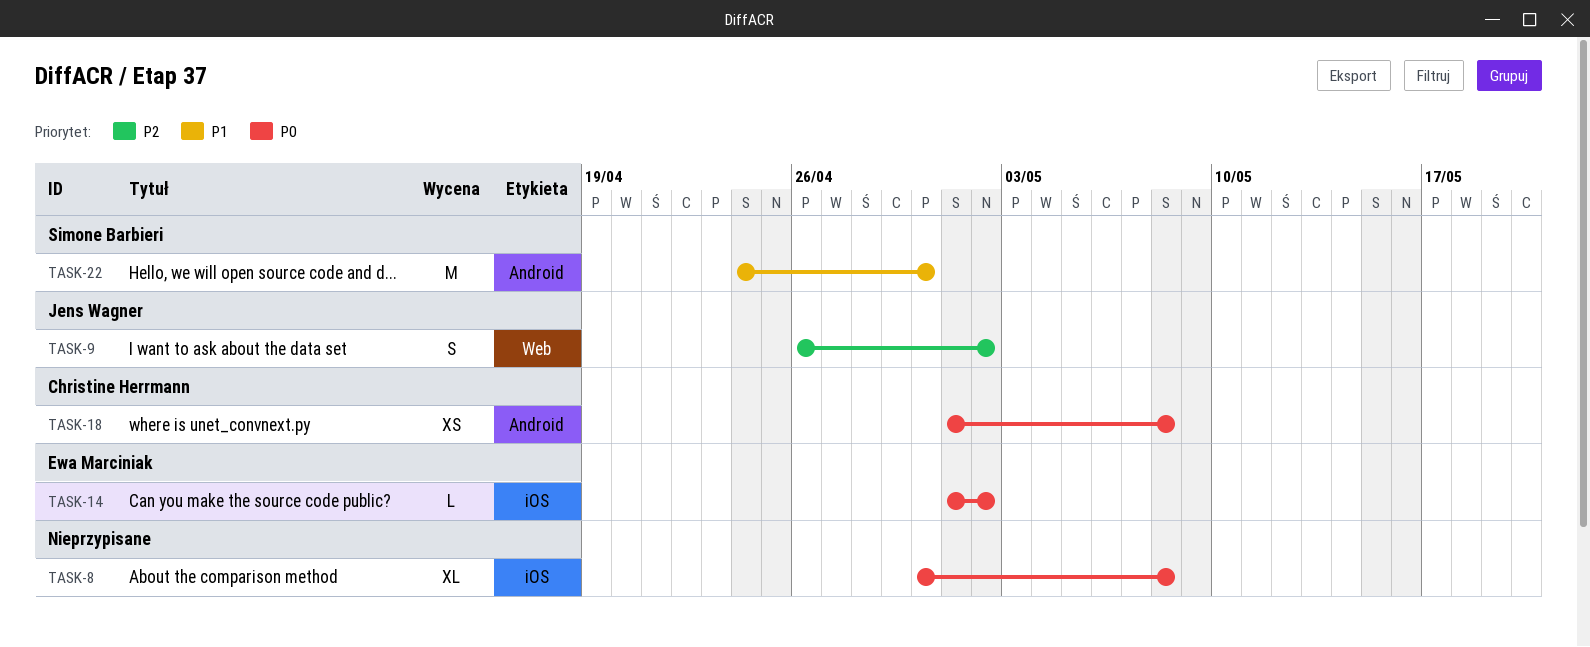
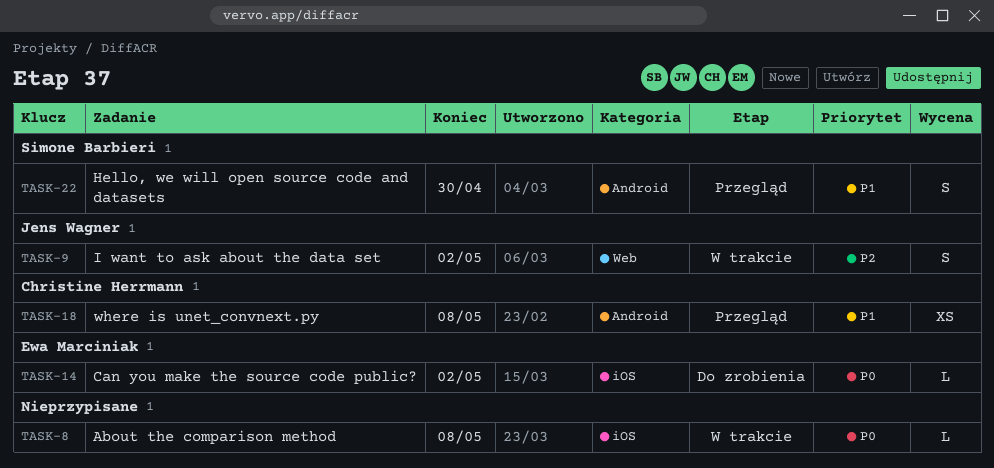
TASK-8, estimate: XL -> L
TASK-18, priority: P0 -> P1
TASK-22, estimate: M -> S

